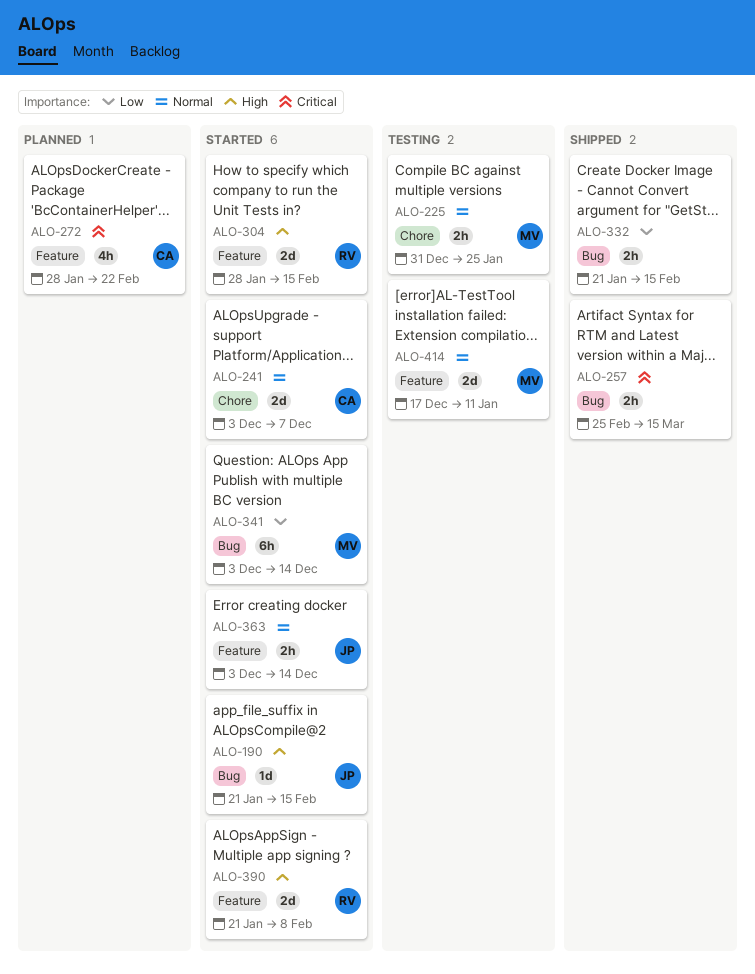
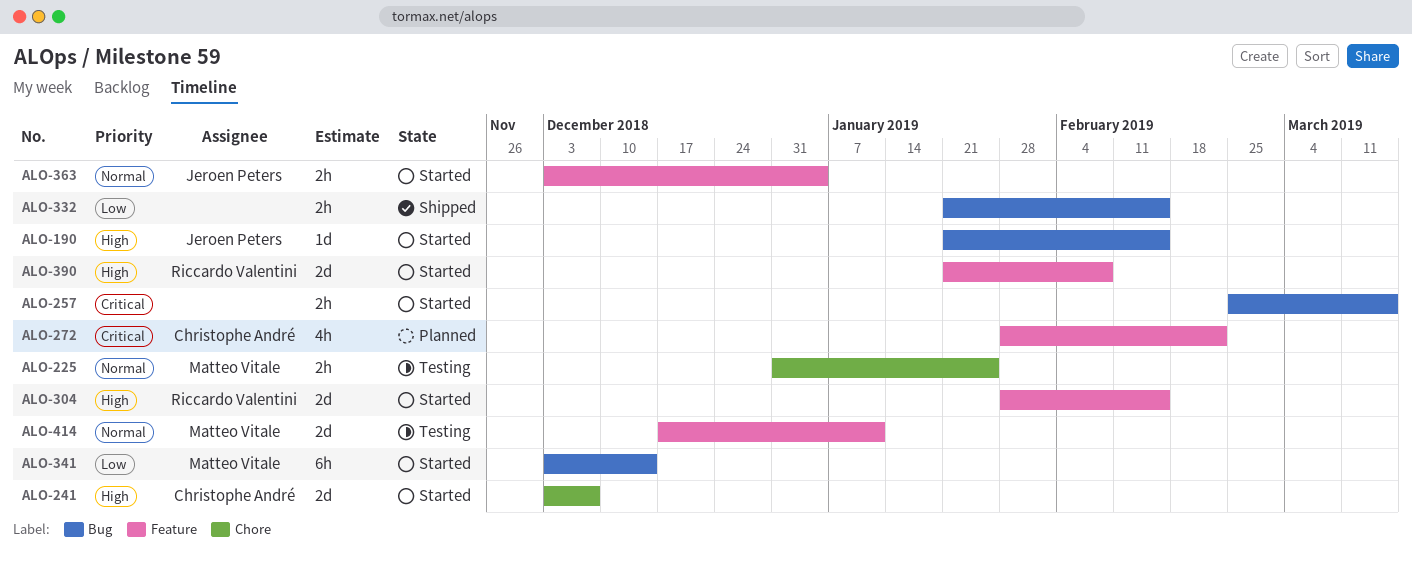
ALO-241, priority: Normal -> High
ALO-257, status: Shipped -> Started
ALO-363, due: Dec 14 -> Jan 4

